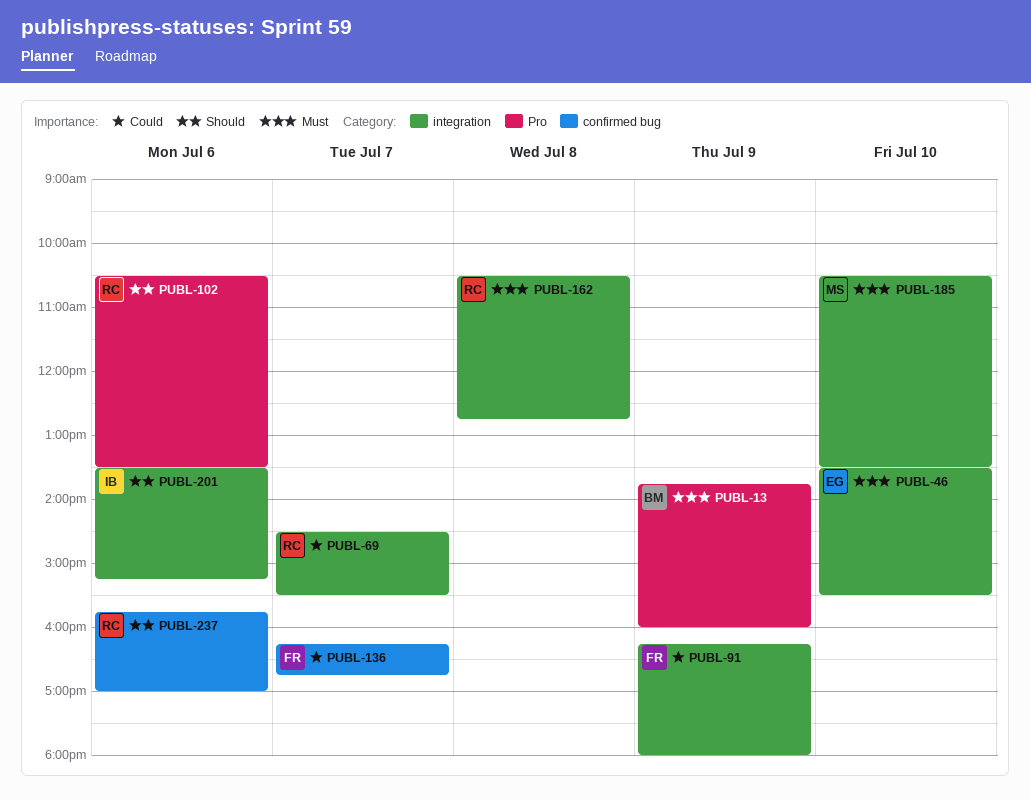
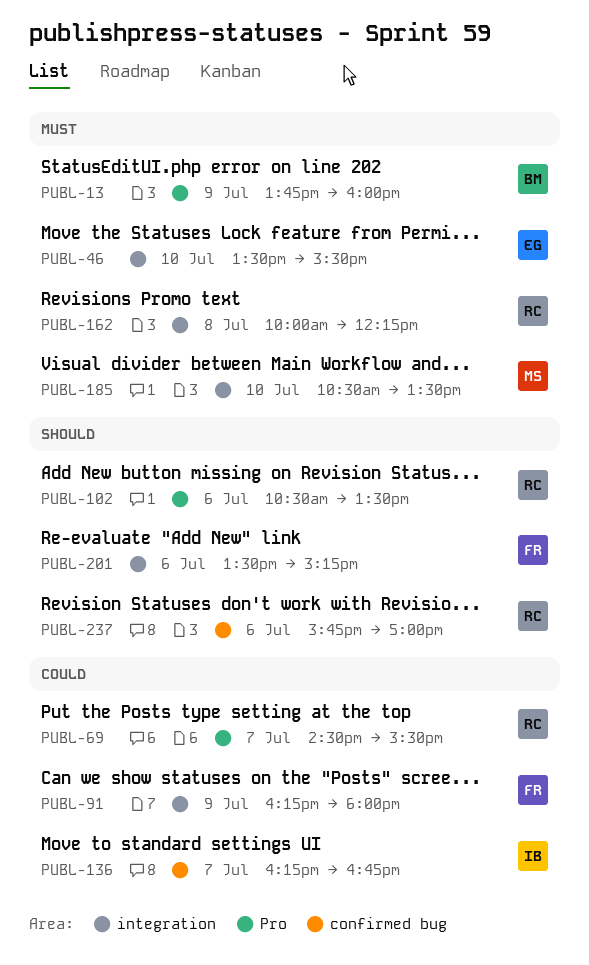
PUBL-69, label: integration -> Pro
PUBL-136, owner: FR -> IB
PUBL-162, begins: 10:30 -> 10:00
PUBL-162, ends: 12:45 -> 12:15
PUBL-201, owner: IB -> FR

